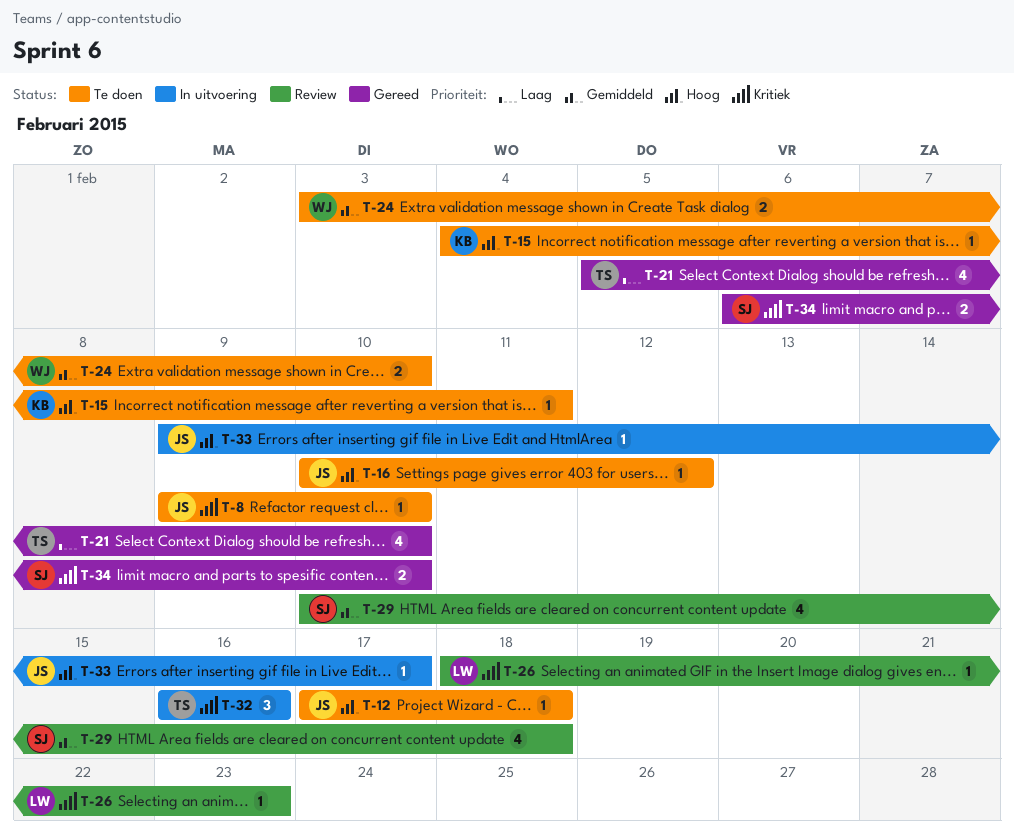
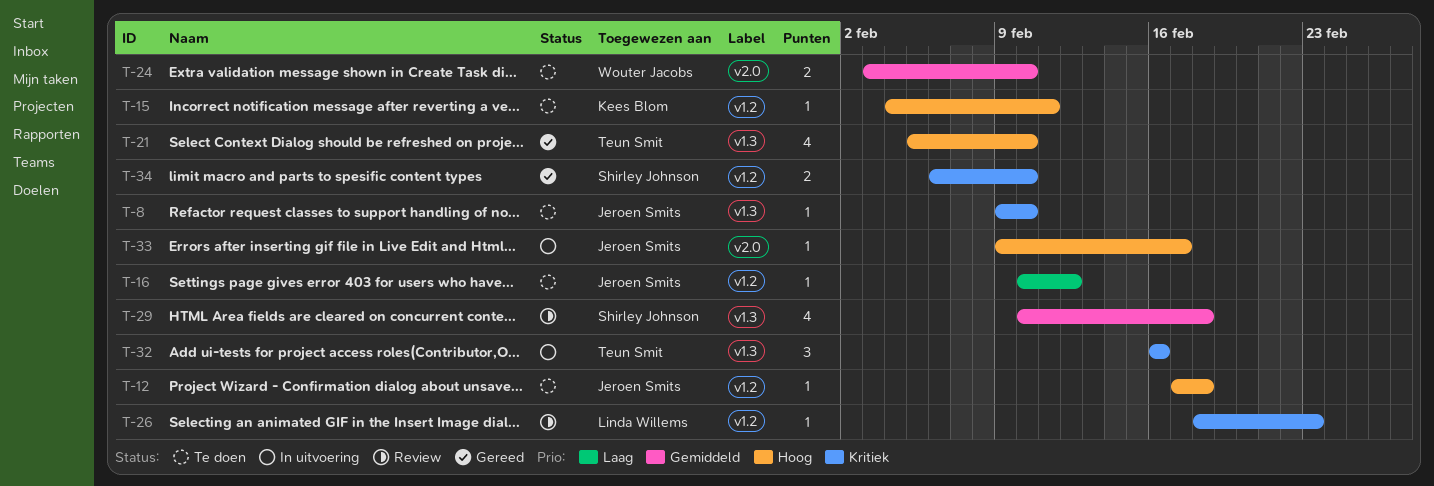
T-16, priority: Hoog -> Laag
T-21, priority: Laag -> Hoog

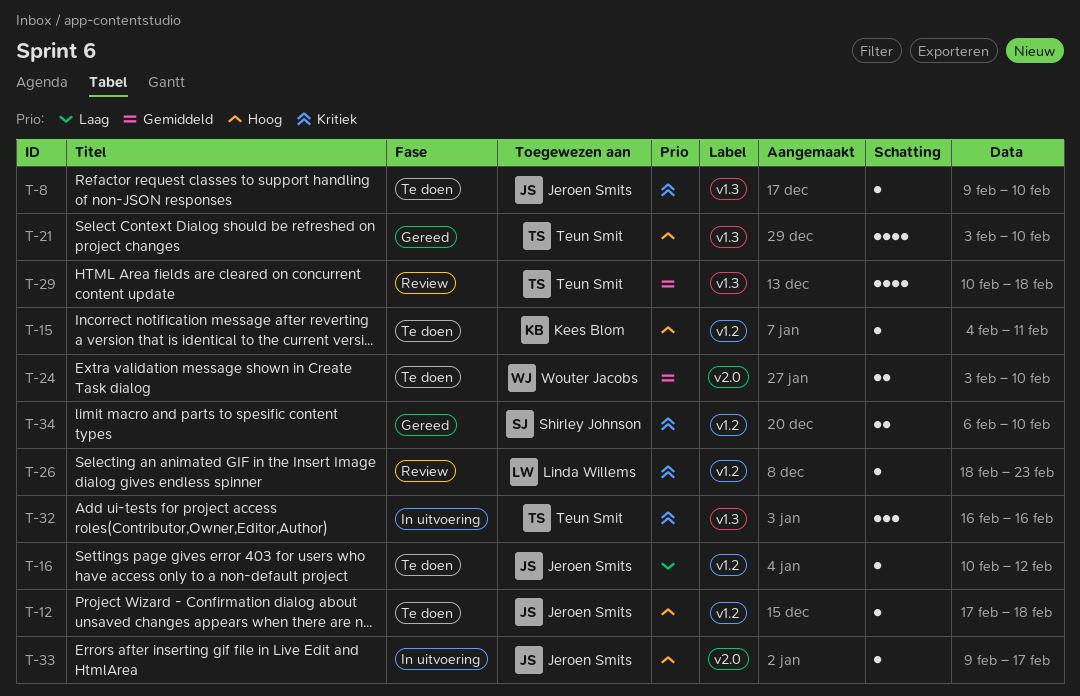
T-21, start: Feb 5 -> Feb 3
T-29, owner: Shirley Johnson -> Teun Smit

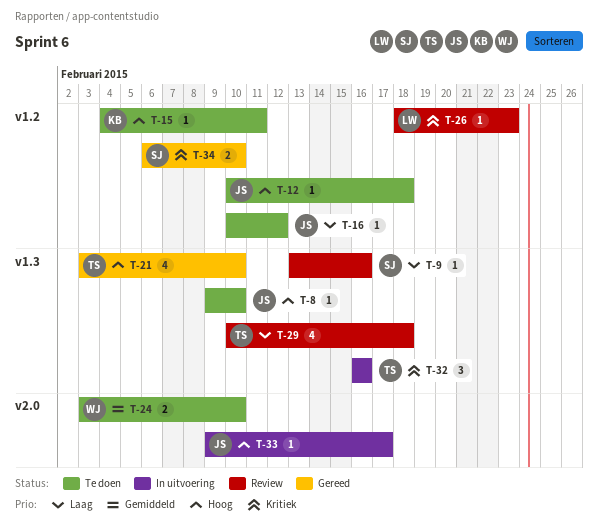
T-8, priority: Kritiek -> Hoog
T-9: none -> present
T-12, start: Feb 17 -> Feb 10
T-29, priority: Gemiddeld -> Laag

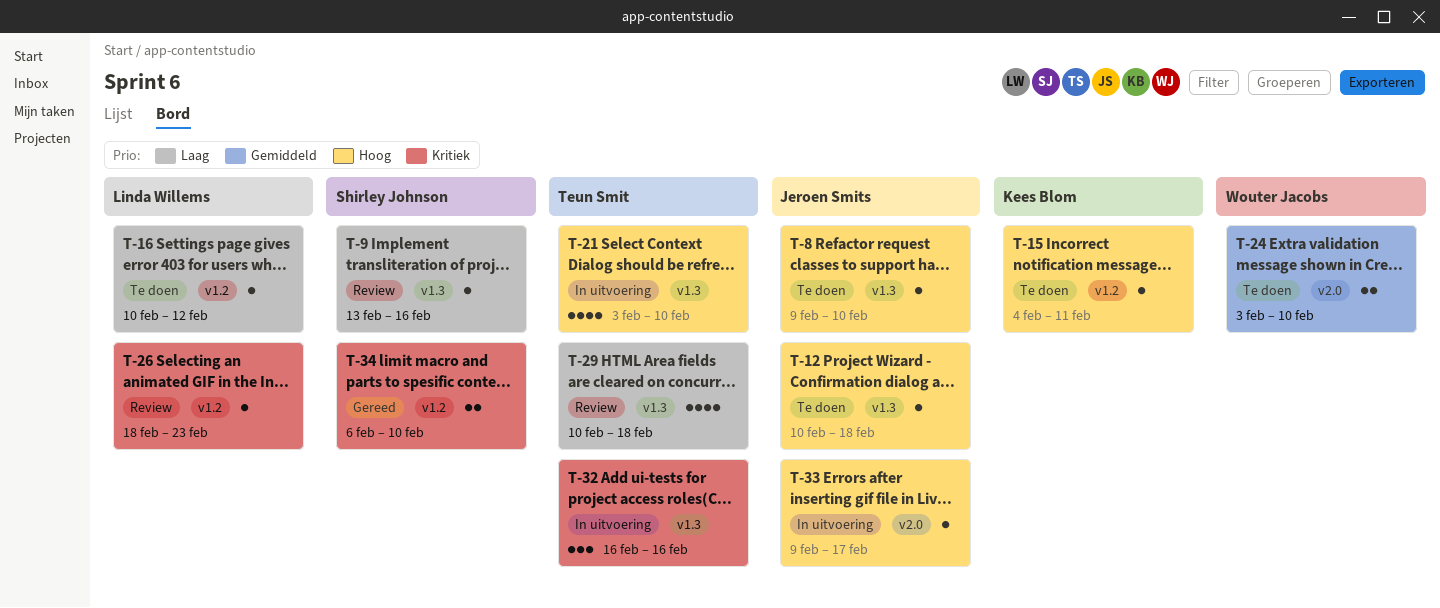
T-12, label: v1.2 -> v1.3
T-16, owner: Jeroen Smits -> Linda Willems
T-21, status: Gereed -> In uitvoering

